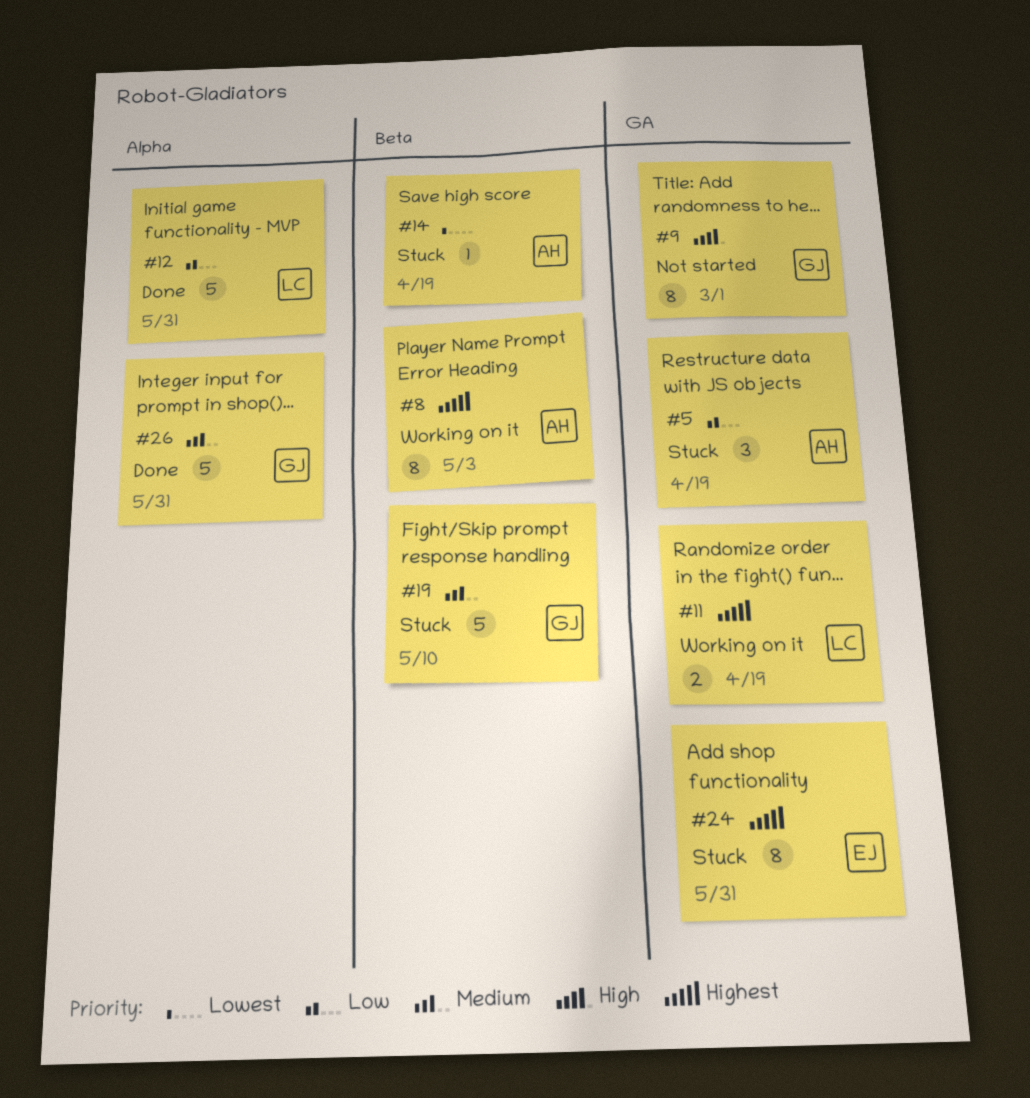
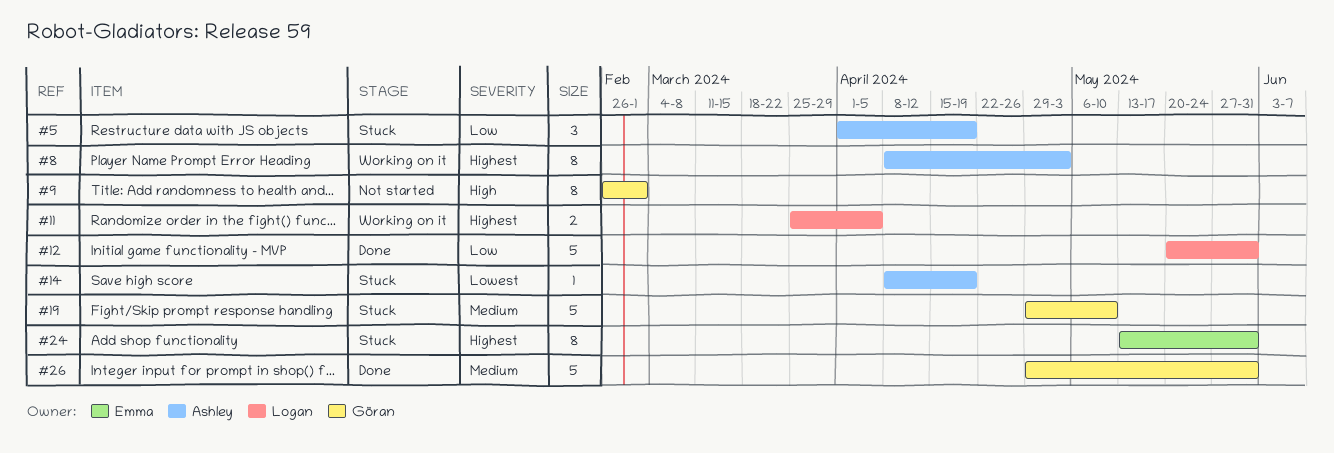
#11, due: Apr 19 -> Apr 5

